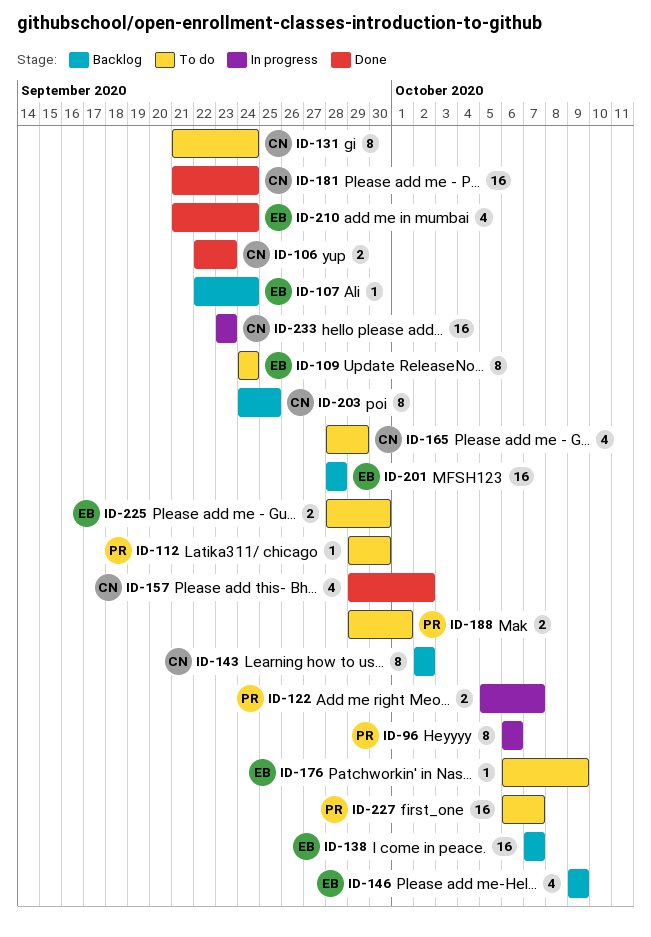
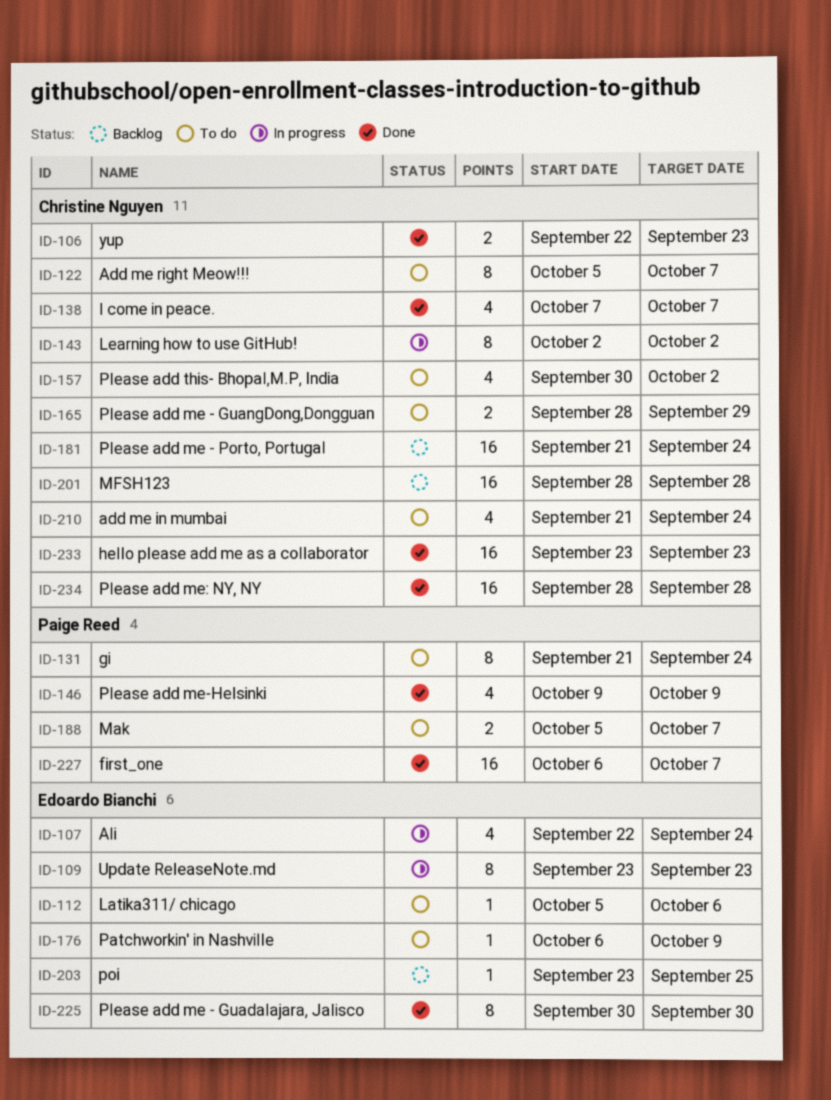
ID-96: present -> none
ID-107, status: Backlog -> In progress
ID-107, estimate: 1 -> 4
ID-109, status: To do -> In progress
ID-109, start: Sep 24 -> Sep 23
ID-109, due: Sep 24 -> Sep 23
ID-112, owner: Paige Reed -> Edoardo Bianchi
ID-112, start: Sep 29 -> Oct 5
ID-112, due: Sep 30 -> Oct 6
ID-122, status: In progress -> To do
ID-122, owner: Paige Reed -> Christine Nguyen
ID-122, estimate: 2 -> 8
ID-131, owner: Christine Nguyen -> Paige Reed
ID-138, status: Backlog -> Done
ID-138, owner: Edoardo Bianchi -> Christine Nguyen
ID-138, estimate: 16 -> 4
ID-143, status: Backlog -> In progress
ID-146, status: Backlog -> Done
ID-146, owner: Edoardo Bianchi -> Paige Reed
ID-157, status: Done -> To do
ID-157, start: Sep 29 -> Sep 30
ID-165, estimate: 4 -> 2
ID-181, status: Done -> Backlog
ID-188, start: Sep 29 -> Oct 5
ID-188, due: Oct 1 -> Oct 7
ID-201, owner: Edoardo Bianchi -> Christine Nguyen
ID-203, owner: Christine Nguyen -> Edoardo Bianchi
ID-203, estimate: 8 -> 1
ID-203, start: Sep 24 -> Sep 23
ID-210, status: Done -> To do
ID-210, owner: Edoardo Bianchi -> Christine Nguyen
ID-225, status: To do -> Done
ID-225, estimate: 2 -> 8
ID-225, start: Sep 28 -> Sep 30
ID-227, status: To do -> Done
ID-233, status: In progress -> Done
ID-234: none -> present

